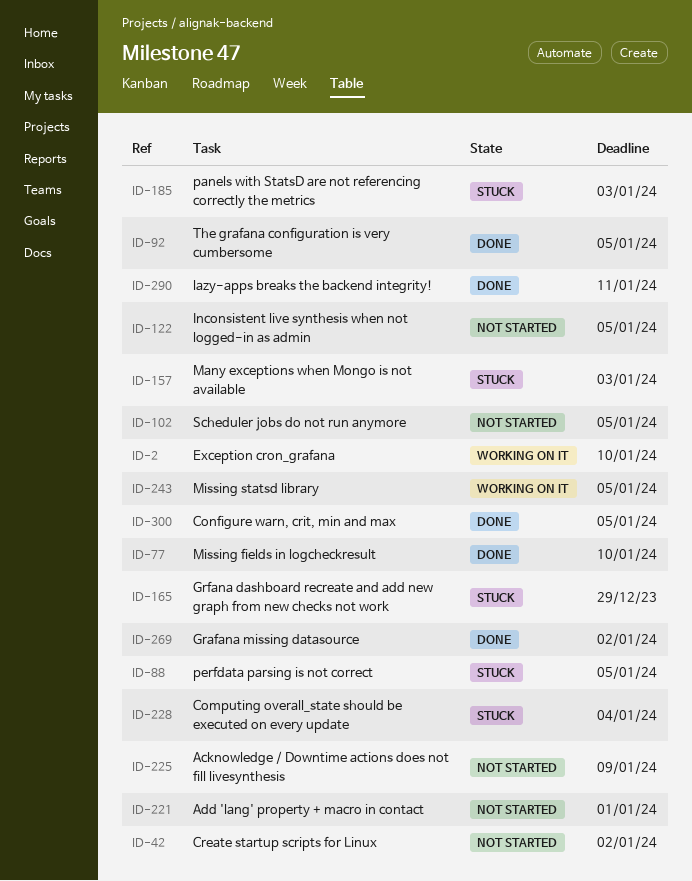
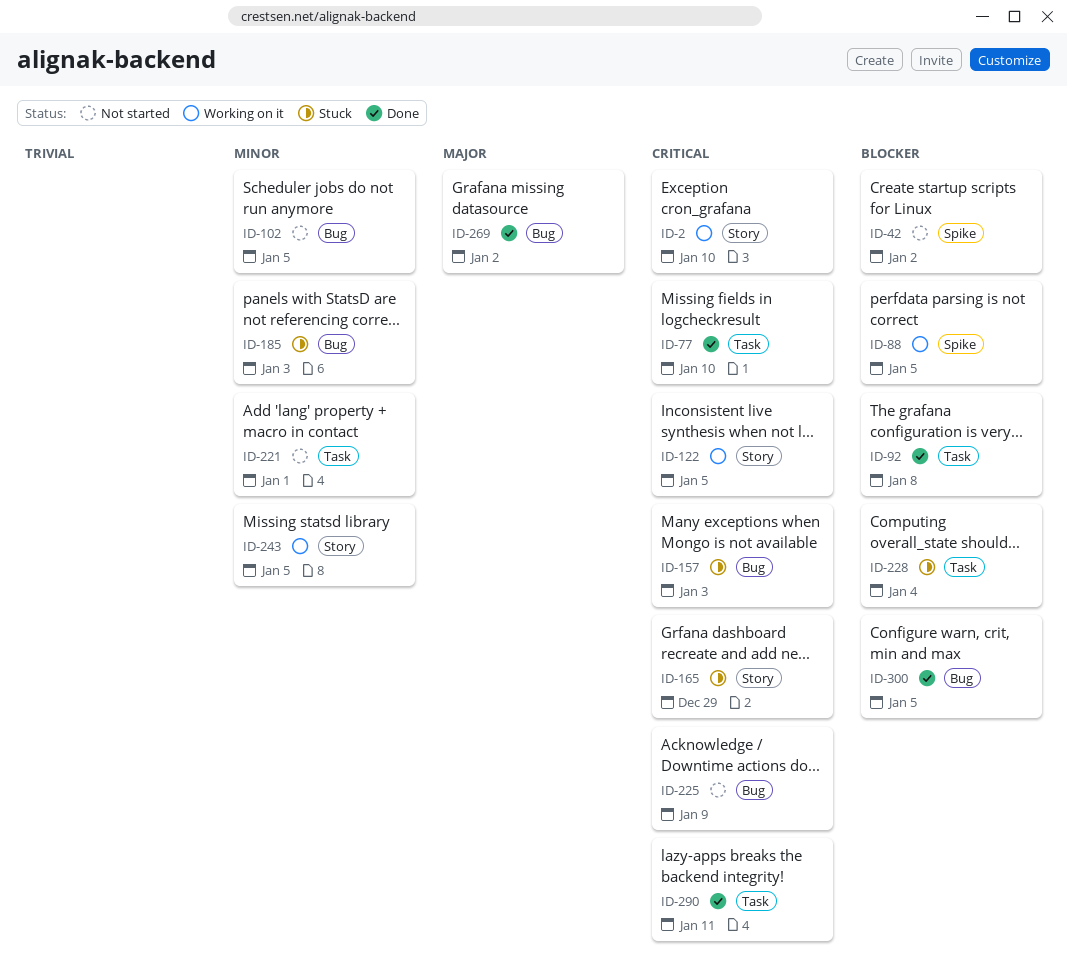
ID-88, status: Stuck -> Working on it
ID-92, due: Jan 5 -> Jan 8
ID-122, status: Not started -> Working on it

